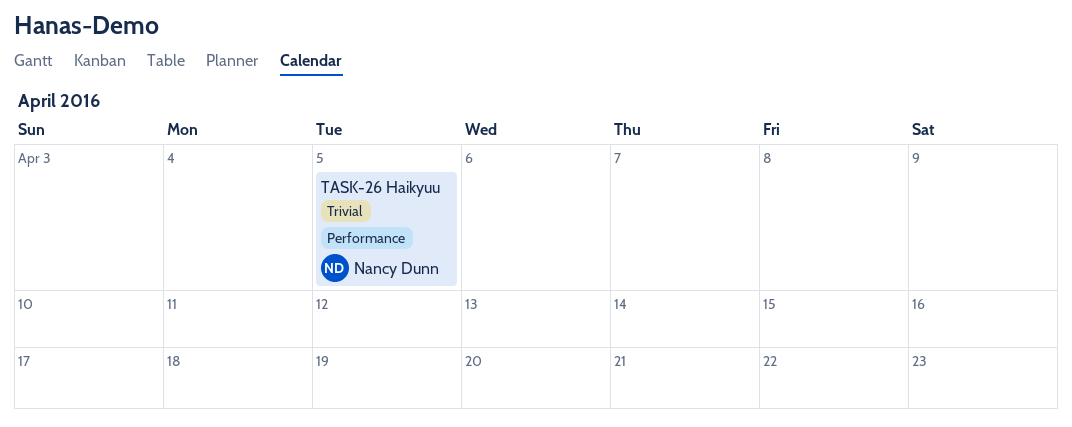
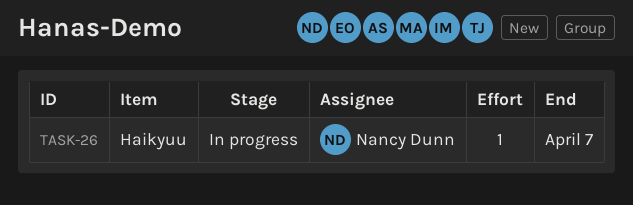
TASK-26, due: Apr 5 -> Apr 7

